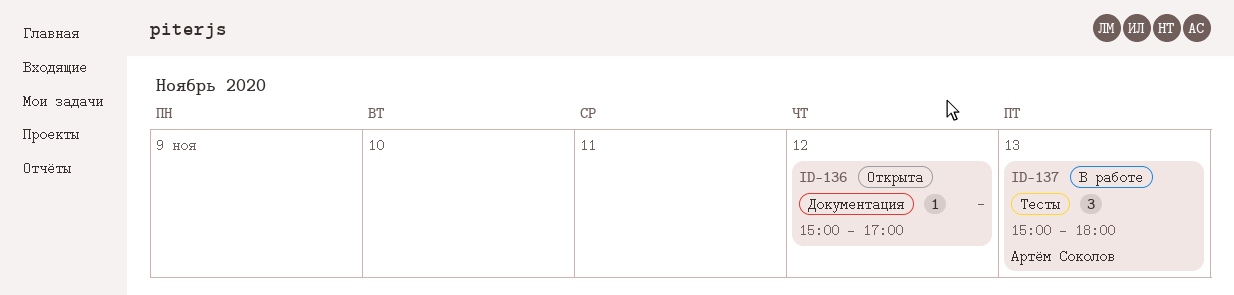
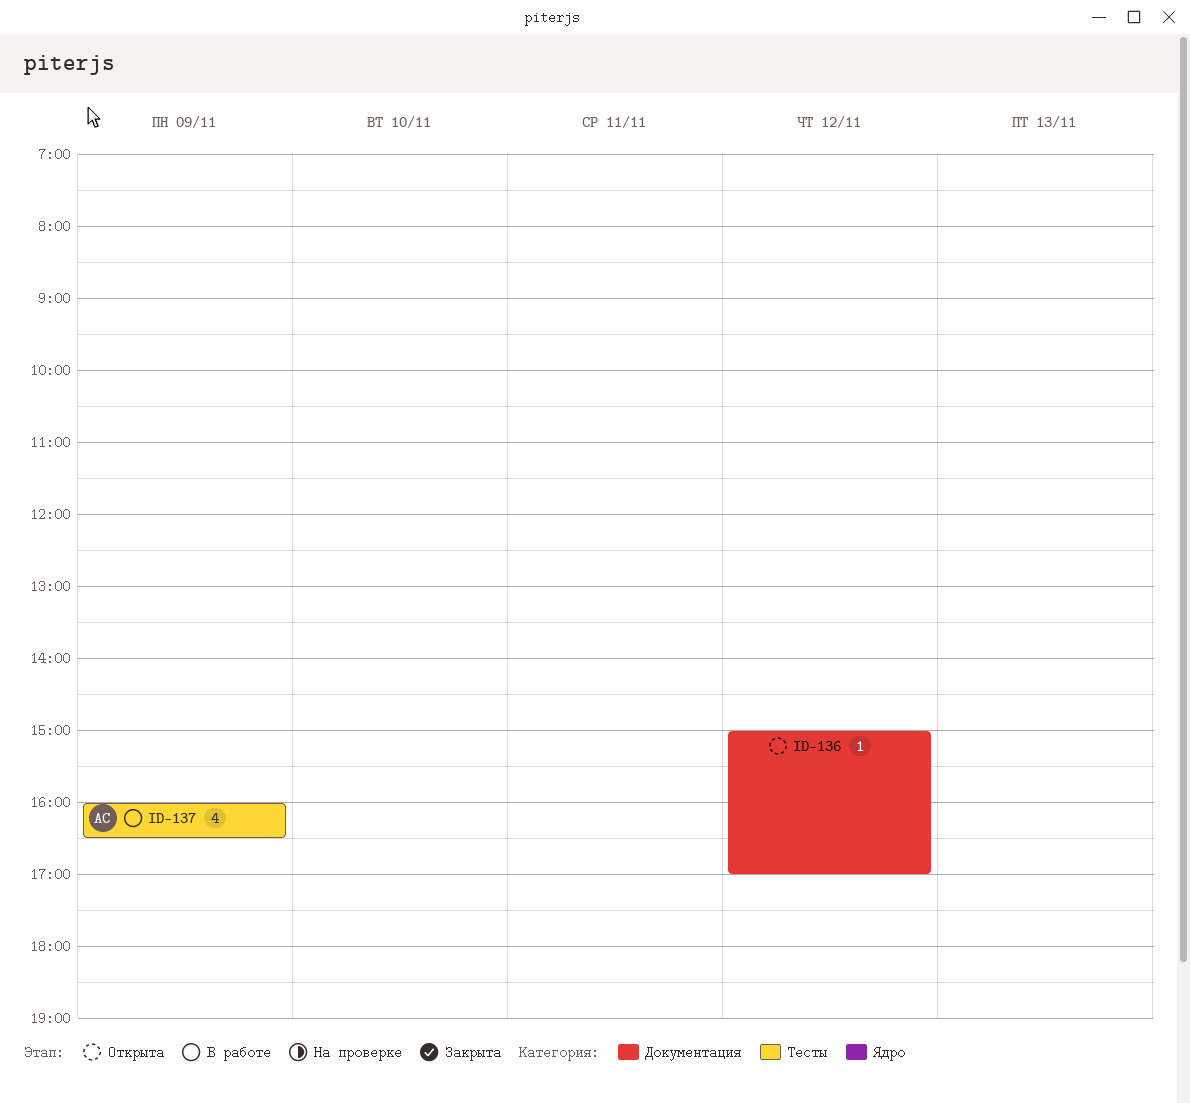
ID-137, estimate: 3 -> 4
ID-137, day: Nov 13 -> Nov 9
ID-137, begins: 15:00 -> 16:00
ID-137, ends: 18:00 -> 16:30

